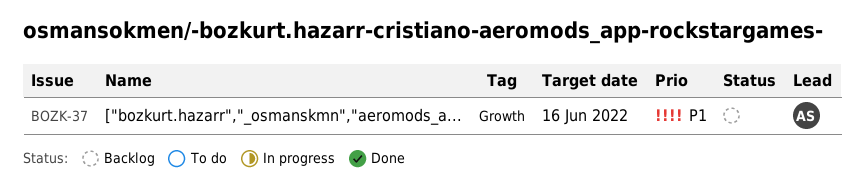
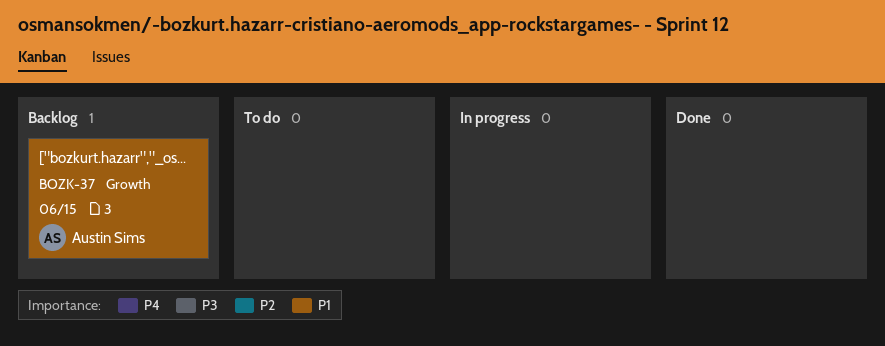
BOZK-37, due: Jun 16 -> Jun 15

